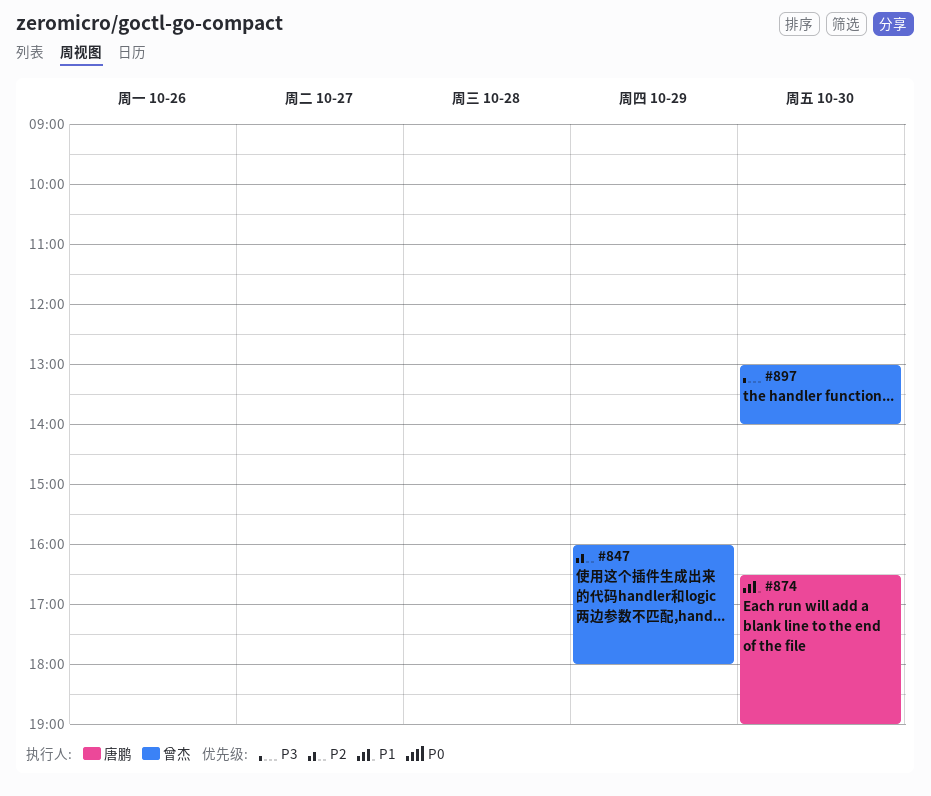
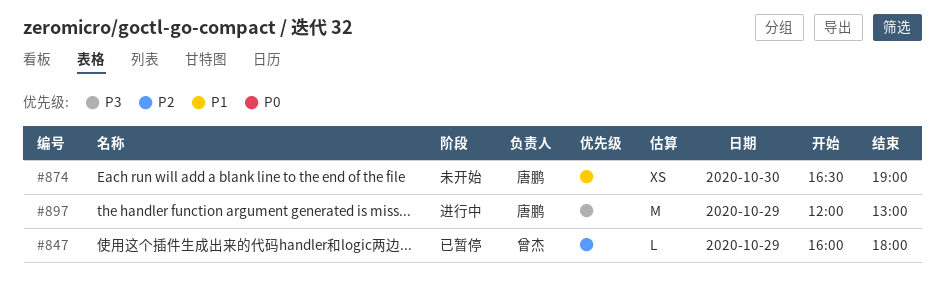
#897, owner: 曾杰 -> 唐鹏
#897, day: Oct 30 -> Oct 29
#897, begins: 13:00 -> 12:00
#897, ends: 14:00 -> 13:00

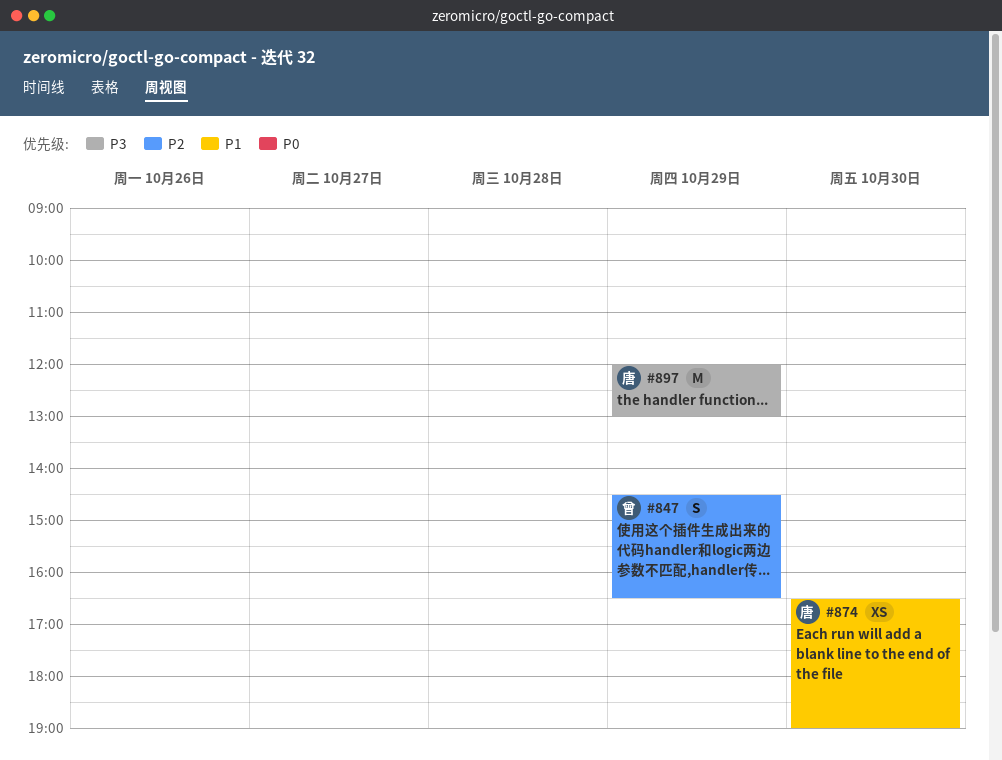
#847, estimate: L -> S
#847, begins: 16:00 -> 14:30
#847, ends: 18:00 -> 16:30

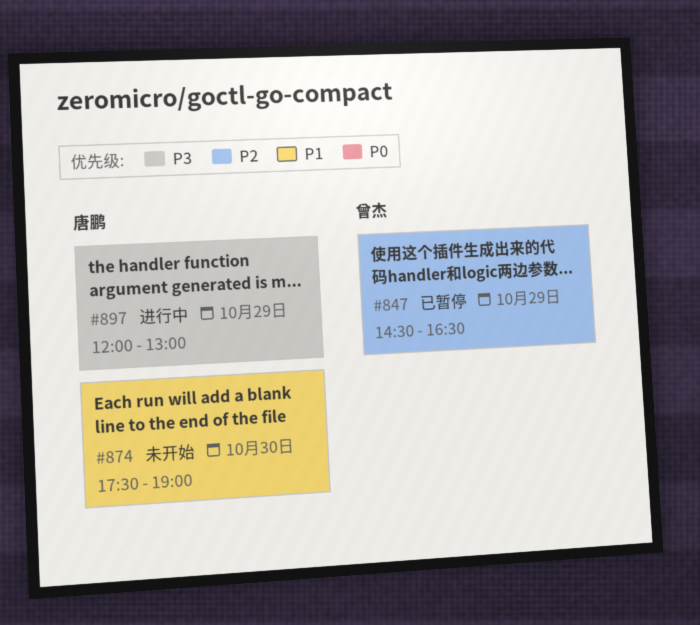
#874, begins: 16:30 -> 17:30

